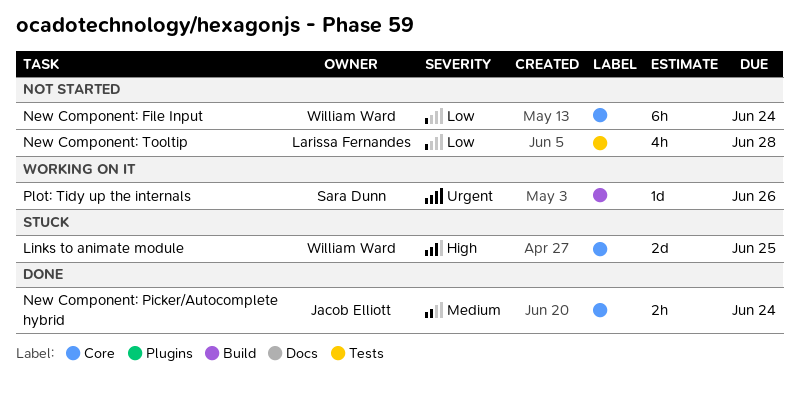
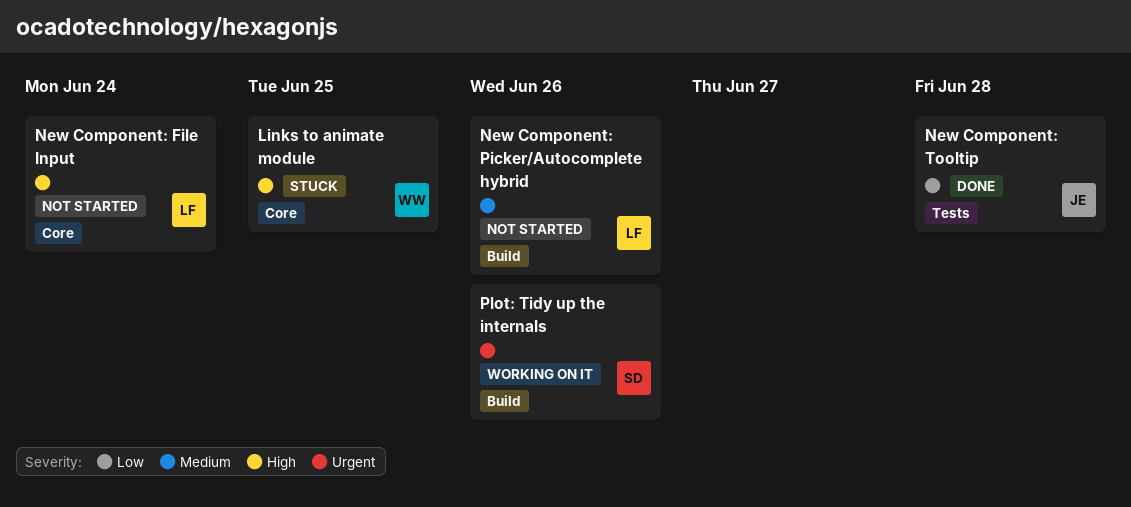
New Component: File Input, owner: William Ward -> Larissa Fernandes
New Component: File Input, priority: Low -> High
New Component: Picker/Autocomplete hybrid, status: Done -> Not started
New Component: Picker/Autocomplete hybrid, owner: Jacob Elliott -> Larissa Fernandes
New Component: Picker/Autocomplete hybrid, label: Core -> Build
New Component: Picker/Autocomplete hybrid, due: Jun 24 -> Jun 26
New Component: Tooltip, status: Not started -> Done
New Component: Tooltip, owner: Larissa Fernandes -> Jacob Elliott

